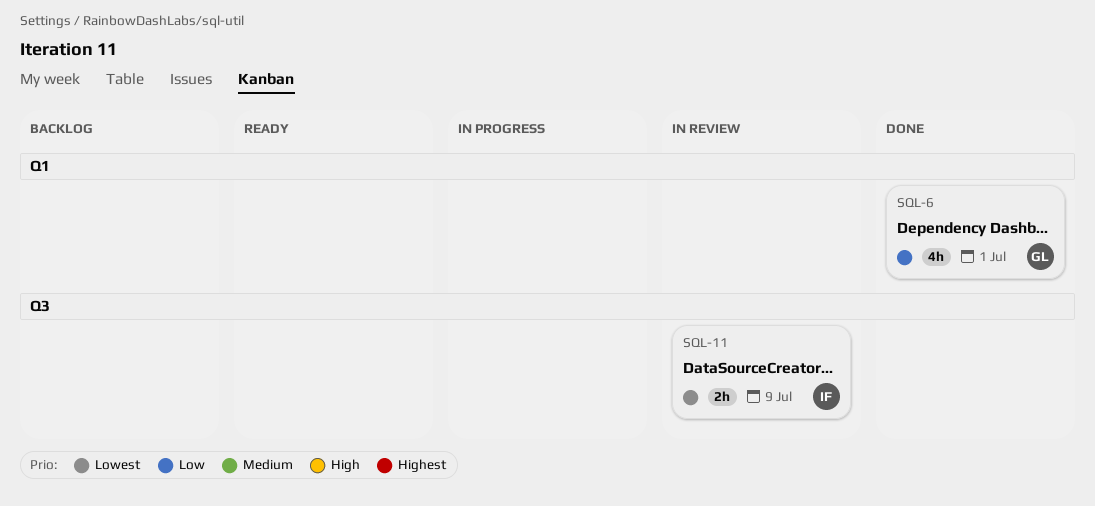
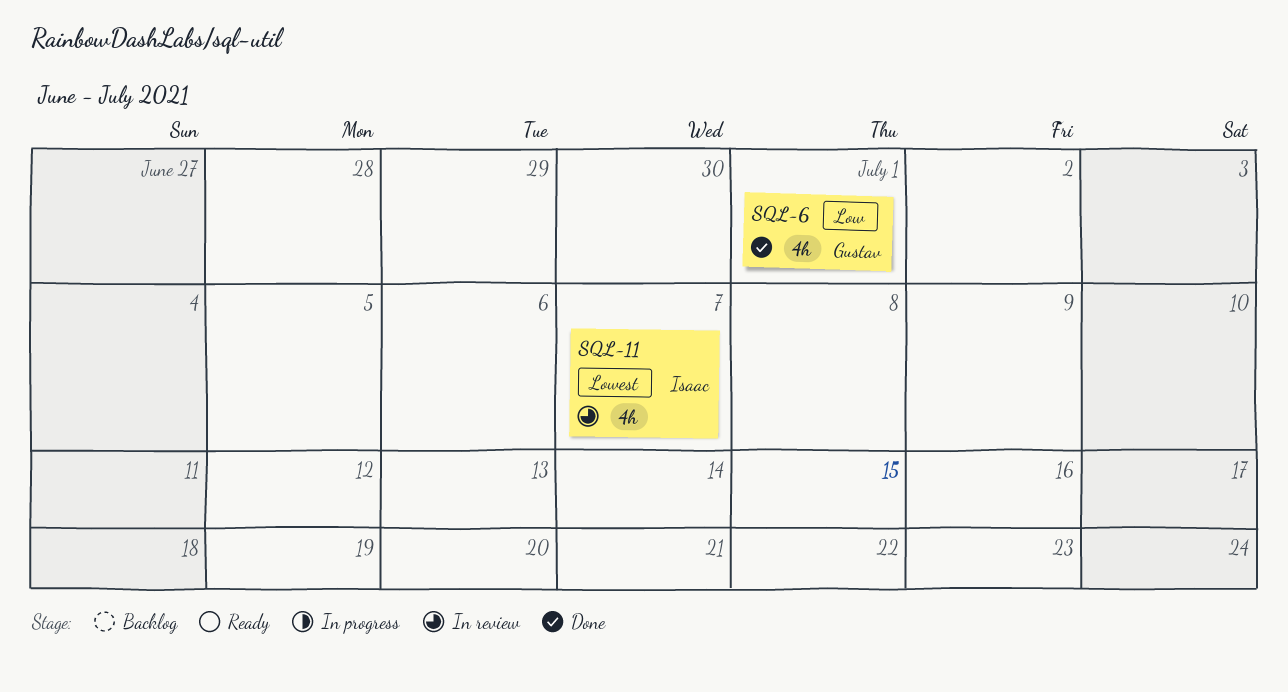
SQL-11, estimate: 2h -> 4h
SQL-11, due: Jul 9 -> Jul 7

